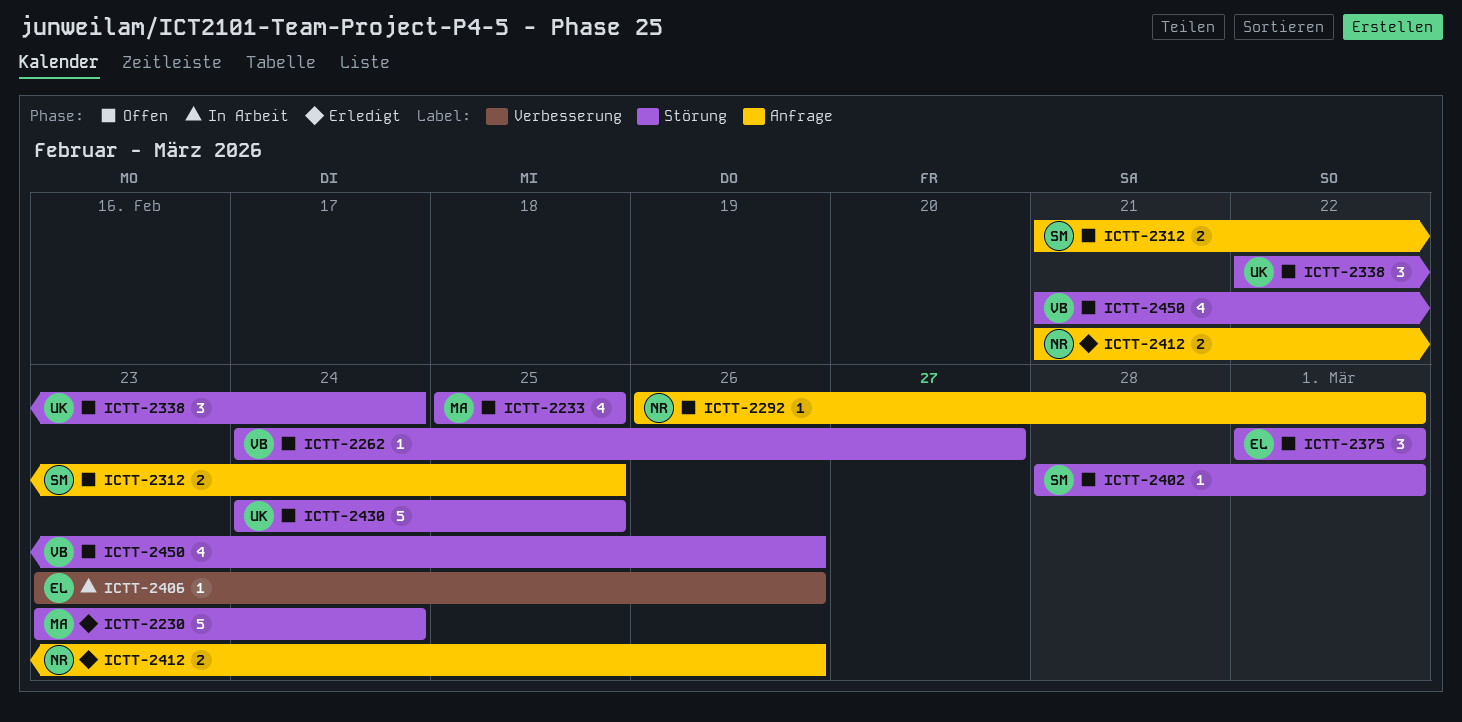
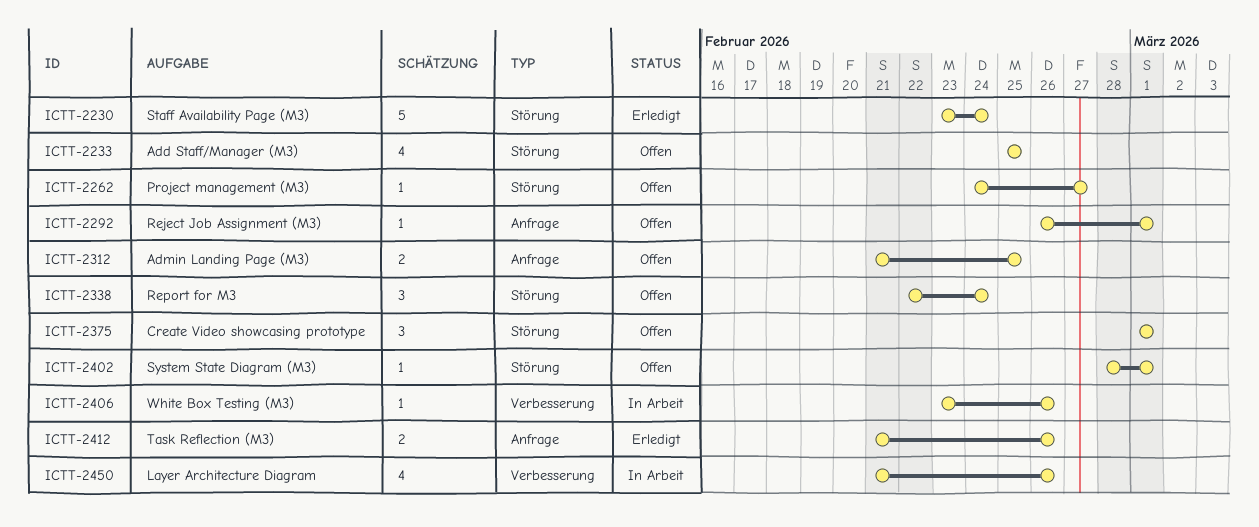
ICTT-2430: present -> none
ICTT-2450, status: Offen -> In Arbeit
ICTT-2450, label: Störung -> Verbesserung

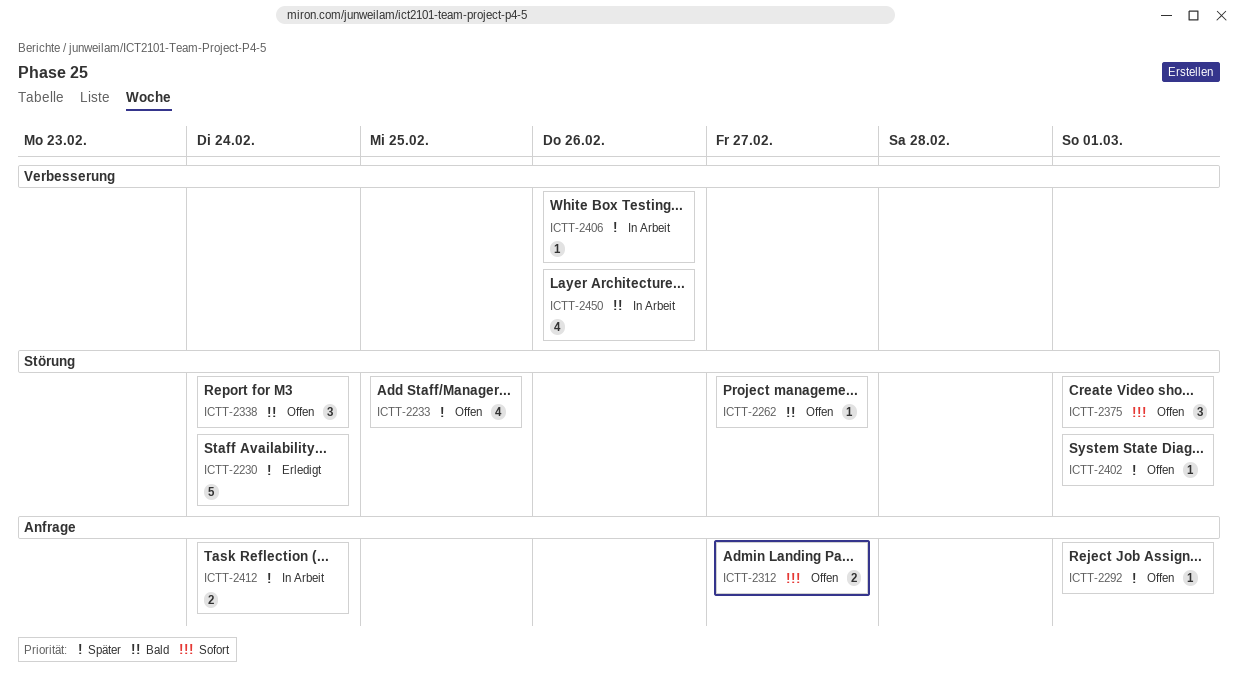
ICTT-2312, due: Feb 25 -> Feb 27
ICTT-2412, status: Erledigt -> In Arbeit
ICTT-2412, due: Feb 26 -> Feb 24

